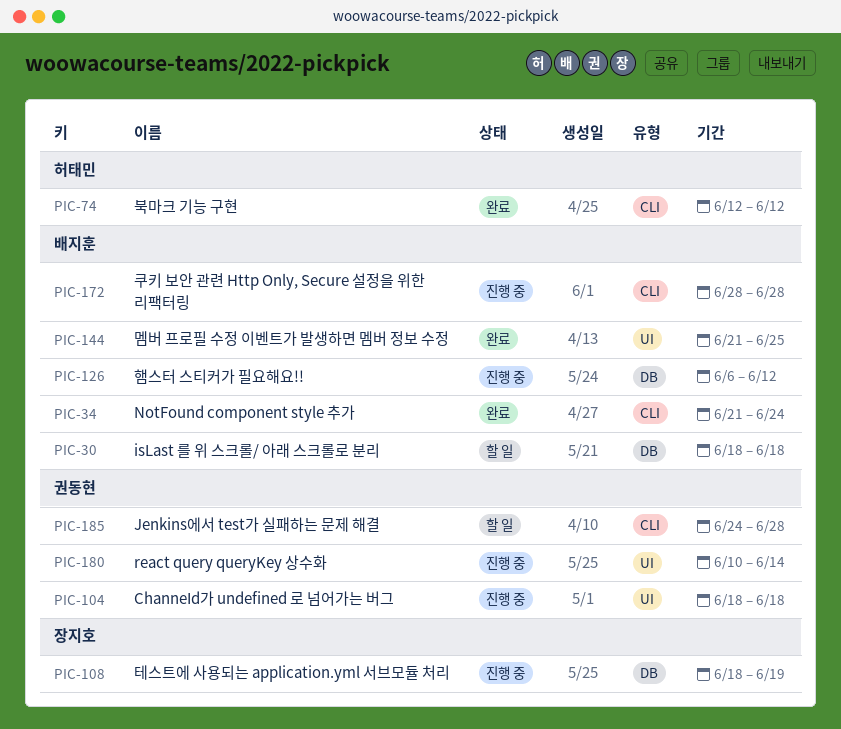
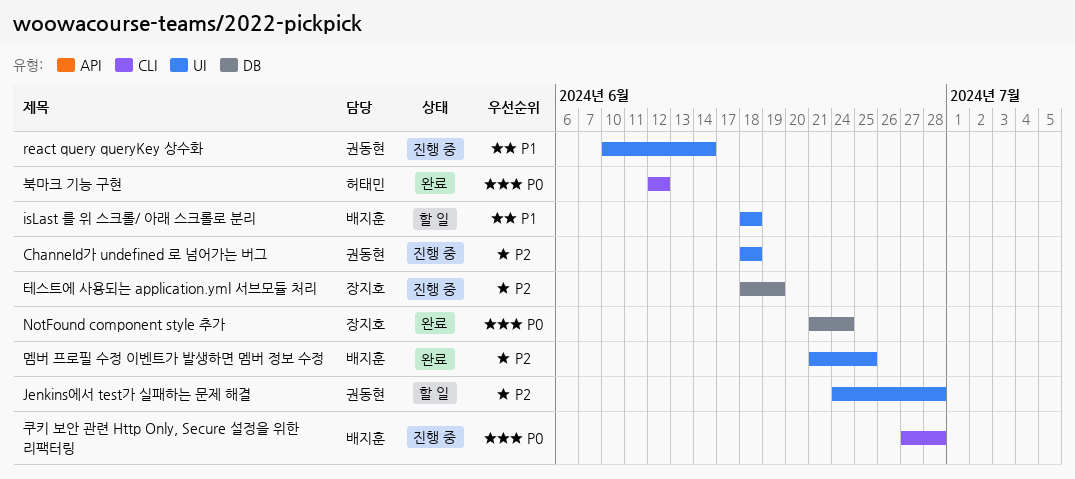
isLast 를 위 스크롤/ 아래 스크롤로 분리, label: DB -> UI
Jenkins에서 test가 실패하는 문제 해결, label: CLI -> UI
NotFound component style 추가, owner: 배지훈 -> 장지호
NotFound component style 추가, label: CLI -> DB
쿠키 보안 관련 Http Only, Secure 설정을 위한 리팩터링, start: Jun 28 -> Jun 27
햄스터 스티커가 필요해요!!: present -> none

